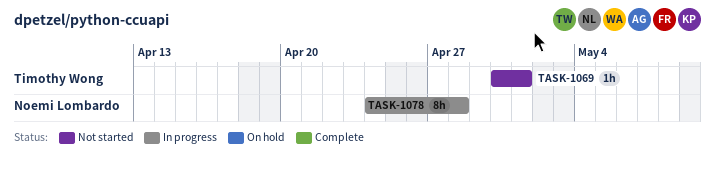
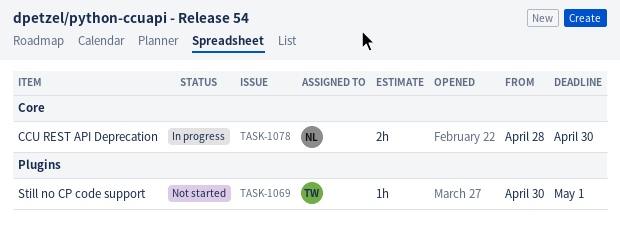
TASK-1078, estimate: 8h -> 2h
TASK-1078, start: Apr 24 -> Apr 28
TASK-1078, due: Apr 28 -> Apr 30

